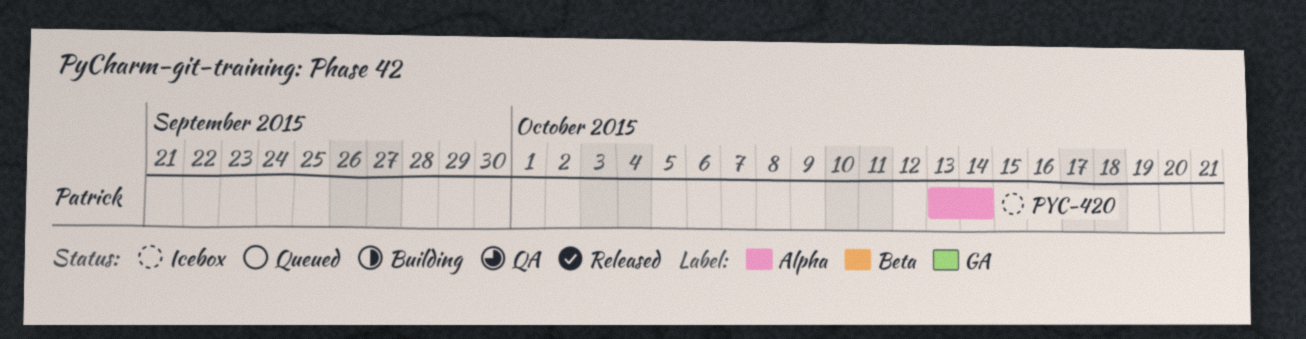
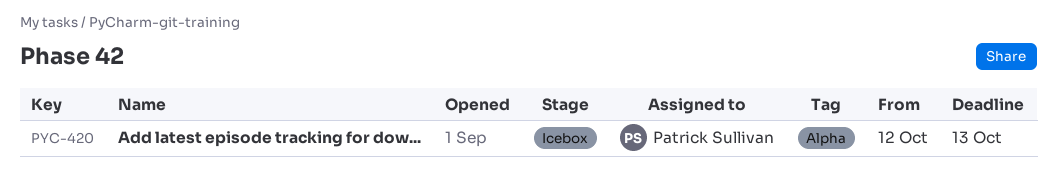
PYC-420, start: Oct 13 -> Oct 12
PYC-420, due: Oct 14 -> Oct 13

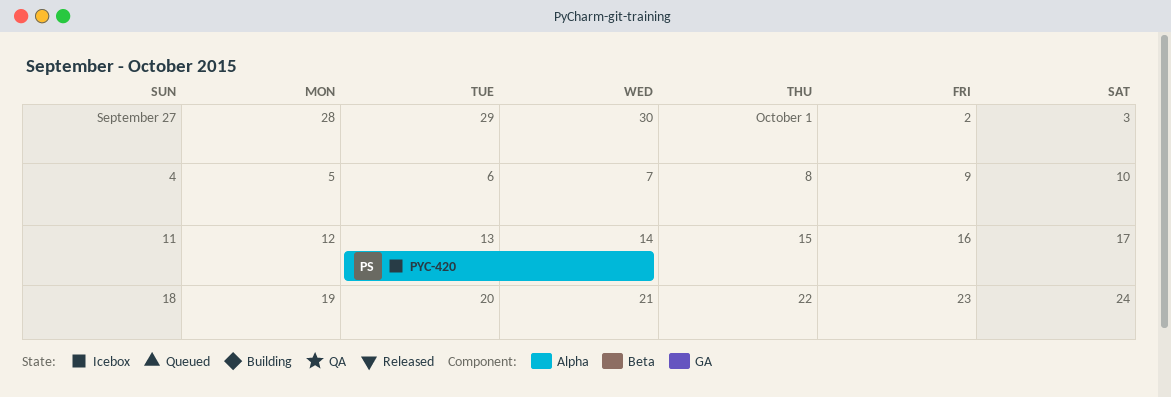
PYC-420, start: Oct 12 -> Oct 13
PYC-420, due: Oct 13 -> Oct 14

